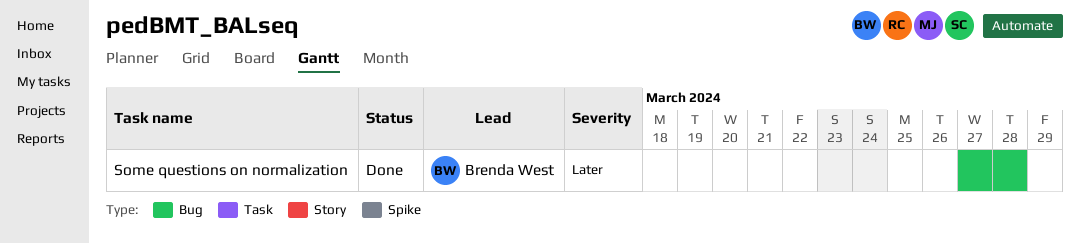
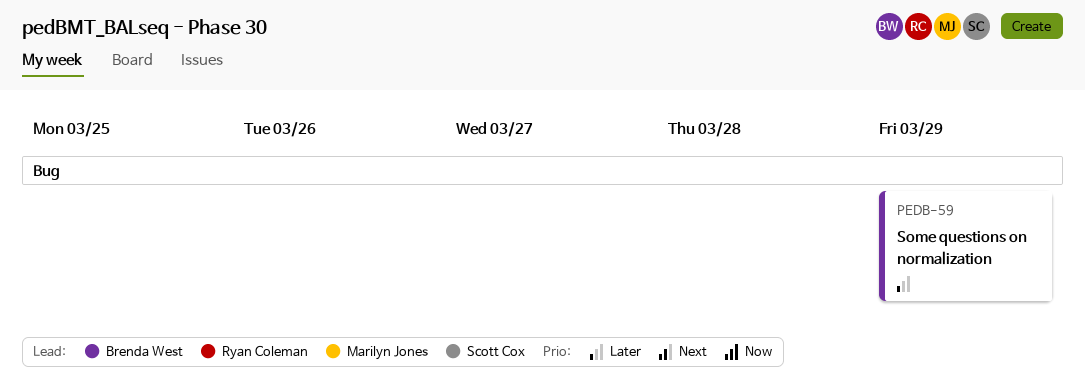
Some questions on normalization, due: Mar 28 -> Mar 29

